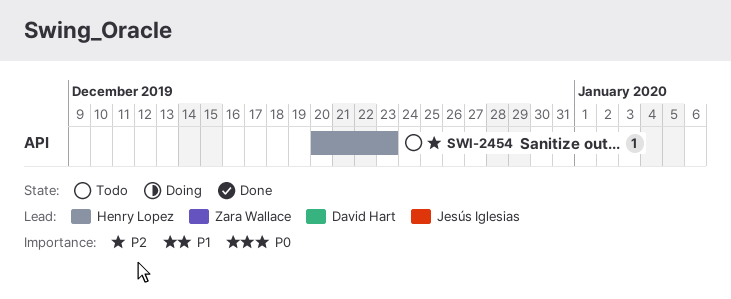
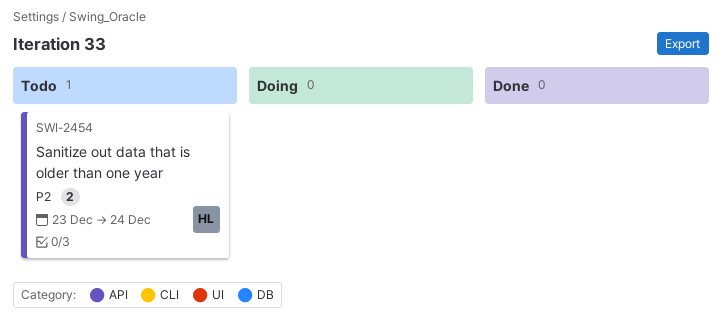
SWI-2454, estimate: 1 -> 2
SWI-2454, start: Dec 20 -> Dec 23
SWI-2454, due: Dec 23 -> Dec 24

